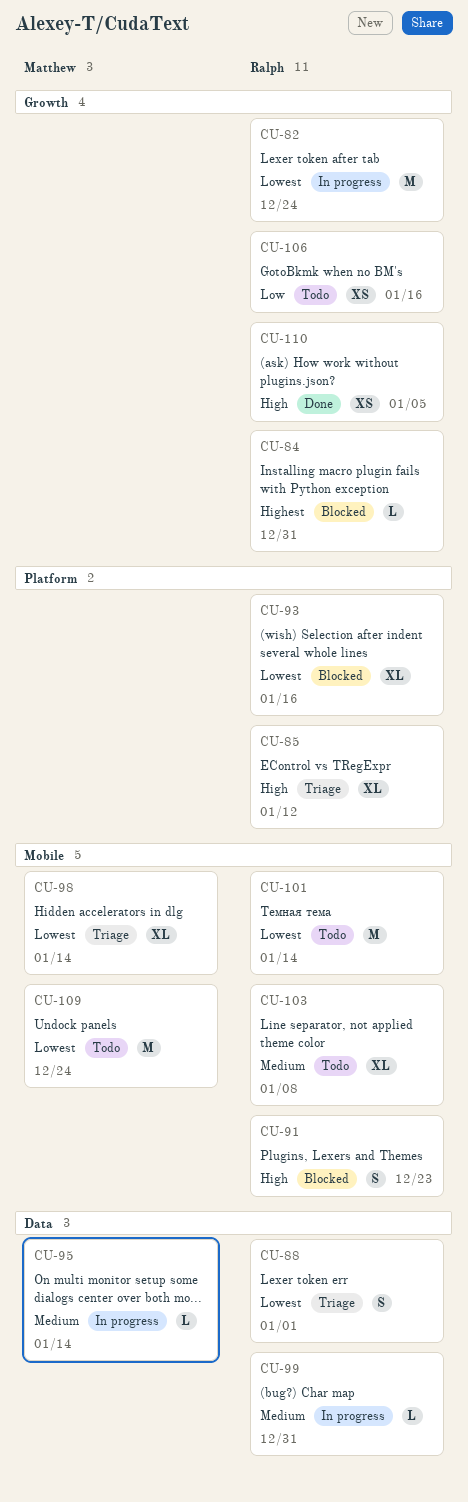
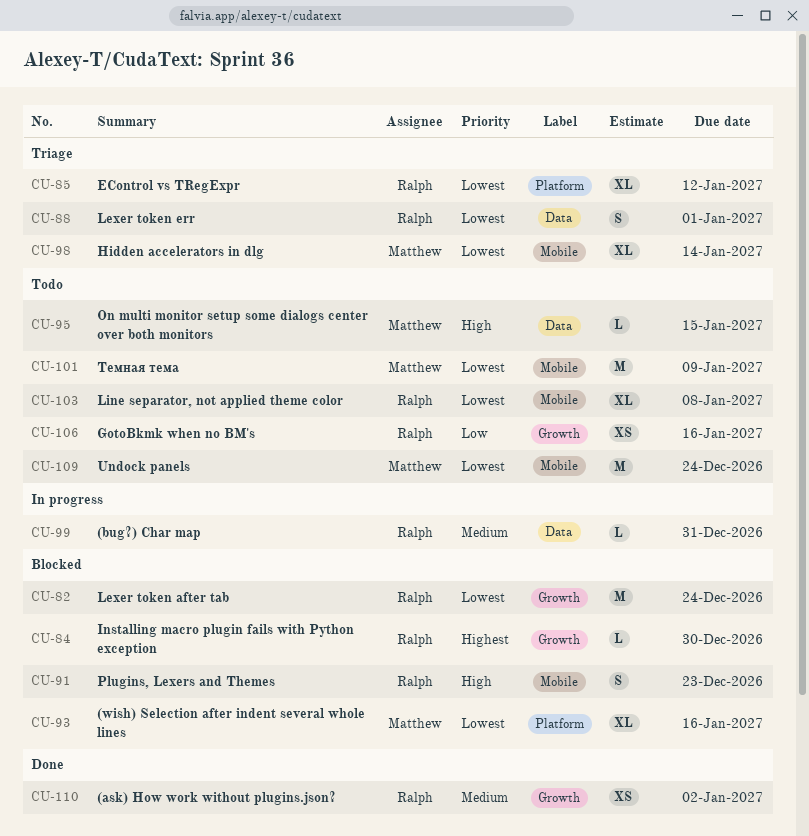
CU-82, status: In progress -> Blocked
CU-84, due: Dec 31 -> Dec 30
CU-85, priority: High -> Lowest
CU-93, owner: Ralph -> Matthew
CU-95, status: In progress -> Todo
CU-95, priority: Medium -> High
CU-95, due: Jan 14 -> Jan 15
CU-101, owner: Ralph -> Matthew
CU-101, due: Jan 14 -> Jan 9
CU-103, priority: Medium -> Lowest
CU-110, priority: High -> Medium
CU-110, due: Jan 5 -> Jan 2

